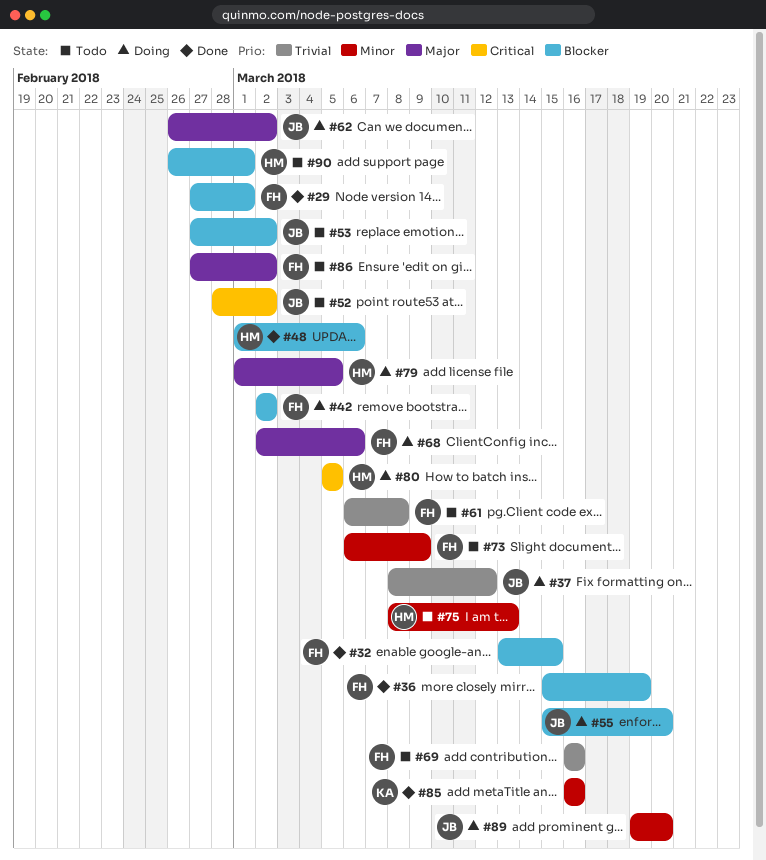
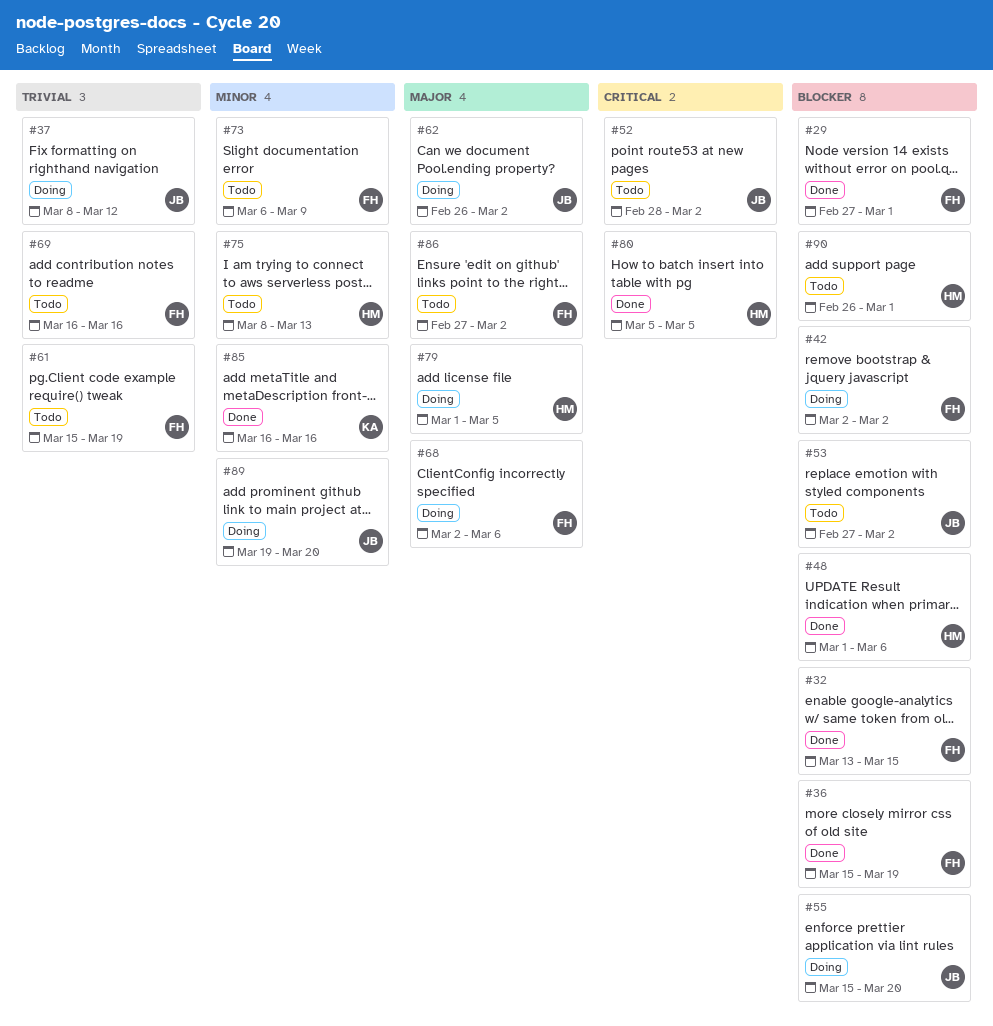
#61, start: Mar 6 -> Mar 15
#61, due: Mar 8 -> Mar 19
#80, status: Doing -> Done

